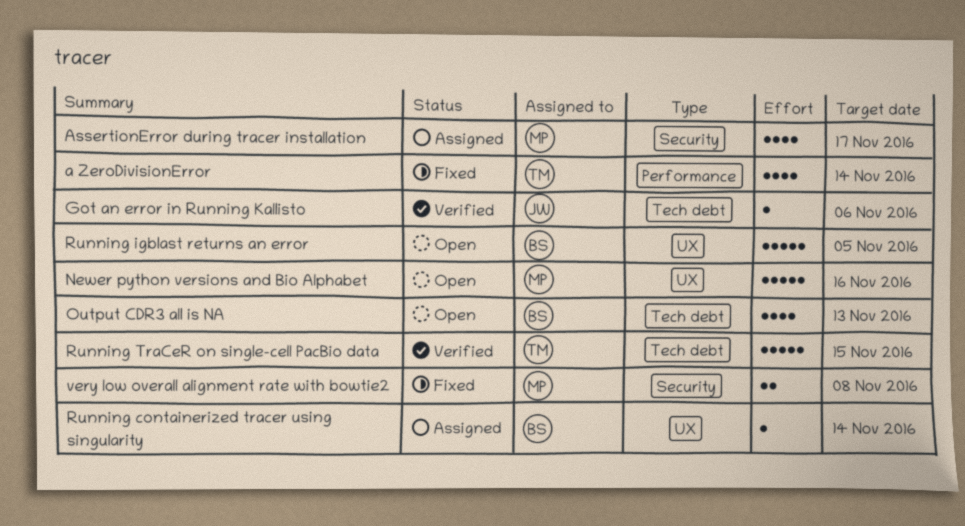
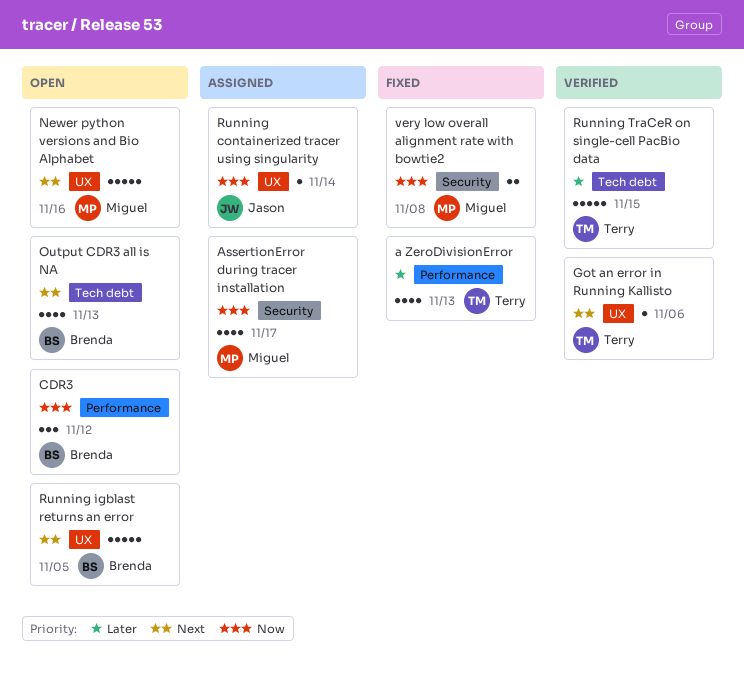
a ZeroDivisionError, due: Nov 14 -> Nov 13
CDR3: none -> present
Got an error in Running Kallisto, owner: Jason -> Terry
Got an error in Running Kallisto, label: Tech debt -> UX
Running containerized tracer using singularity, owner: Brenda -> Jason

